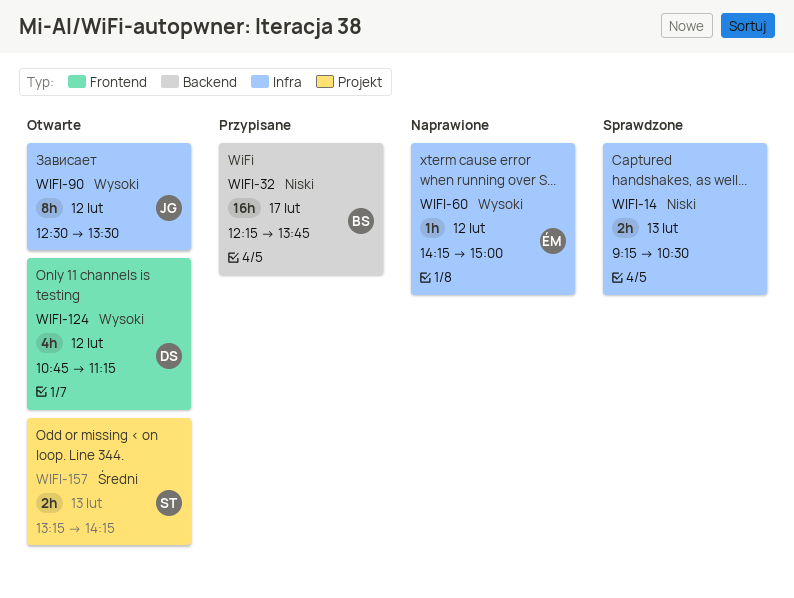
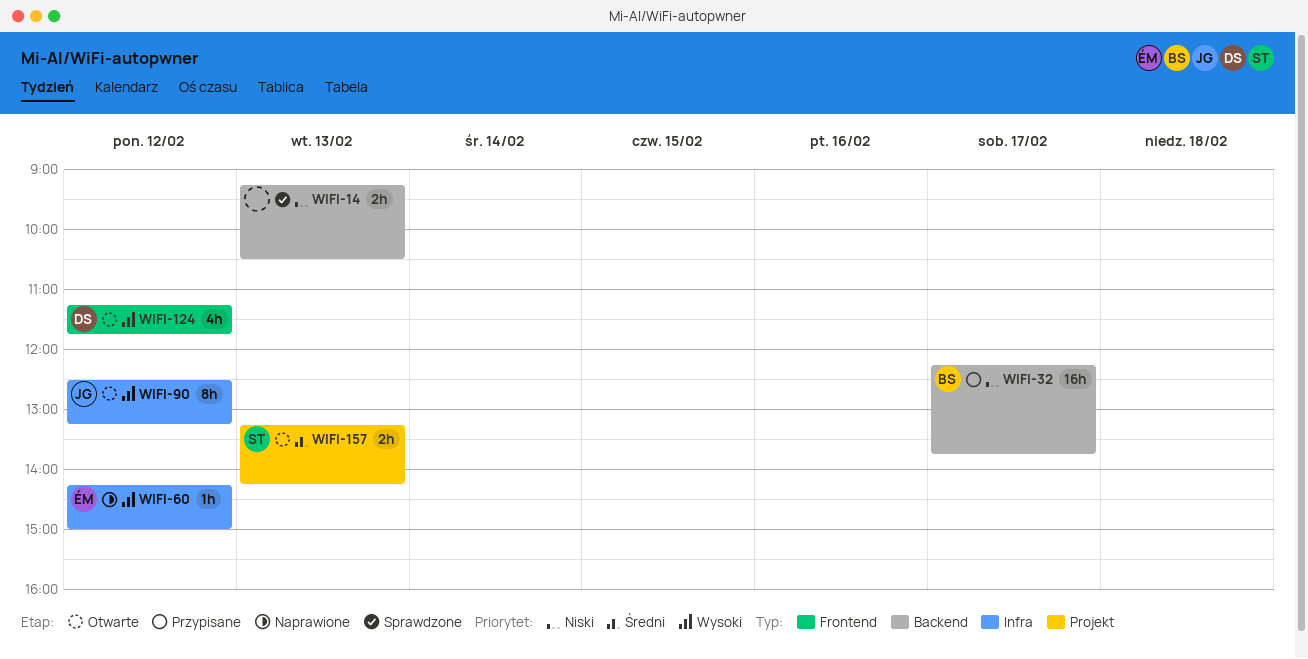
WIFI-14, label: Infra -> Backend
WIFI-90, ends: 13:30 -> 13:15
WIFI-124, begins: 10:45 -> 11:15
WIFI-124, ends: 11:15 -> 11:45

